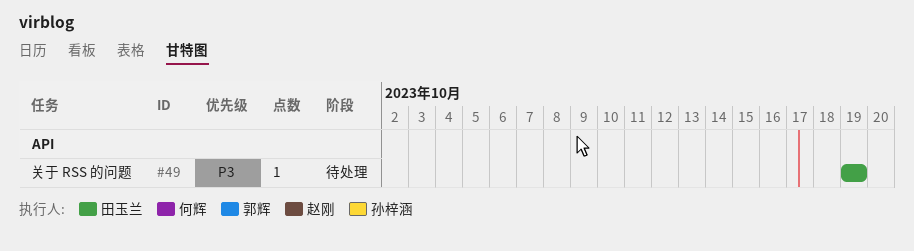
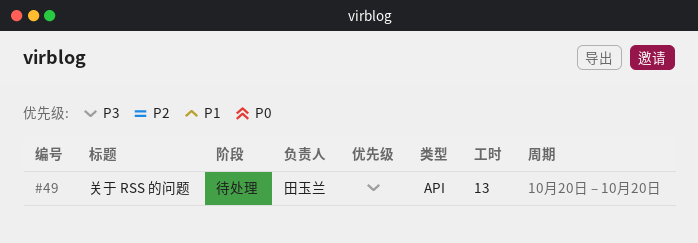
#49, estimate: 1 -> 13
#49, start: Oct 19 -> Oct 20
#49, due: Oct 19 -> Oct 20

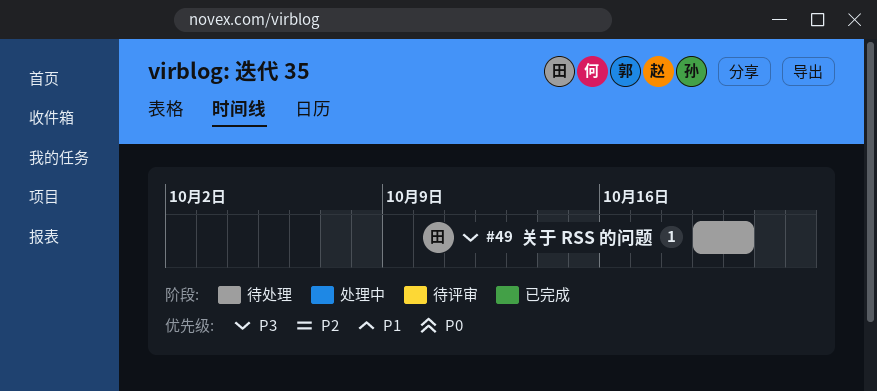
#49, estimate: 13 -> 1
#49, start: Oct 20 -> Oct 19

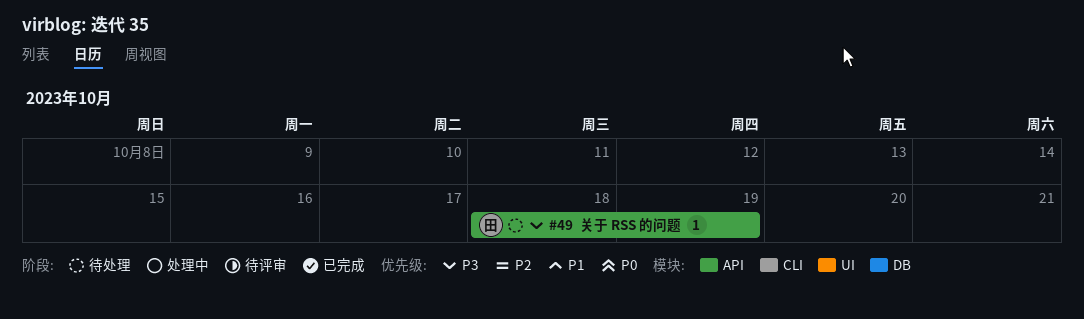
#49, start: Oct 19 -> Oct 18
#49, due: Oct 20 -> Oct 19

